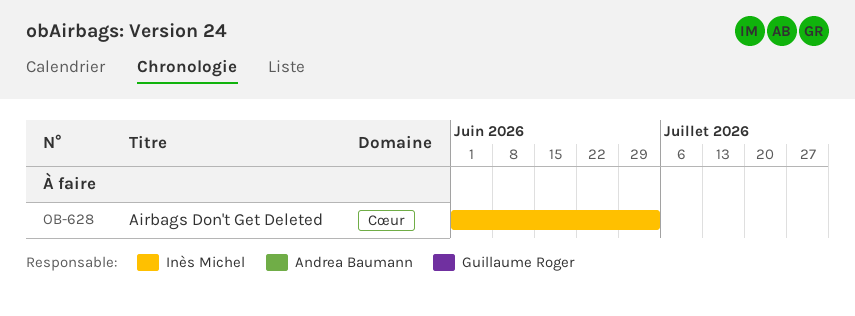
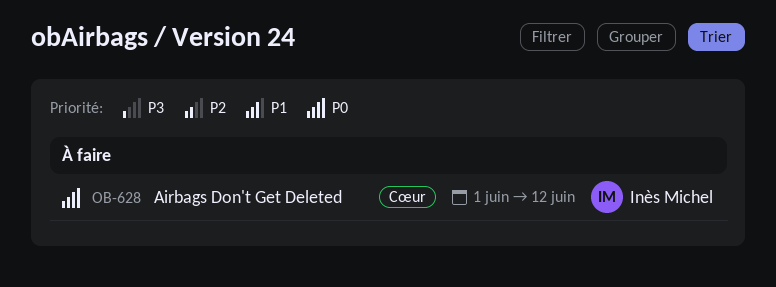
OB-628, due: Jul 3 -> Jun 12

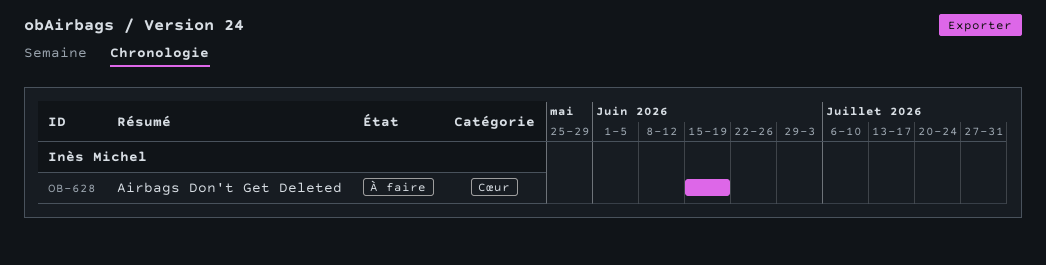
OB-628, start: Jun 1 -> Jun 15
OB-628, due: Jun 12 -> Jun 19

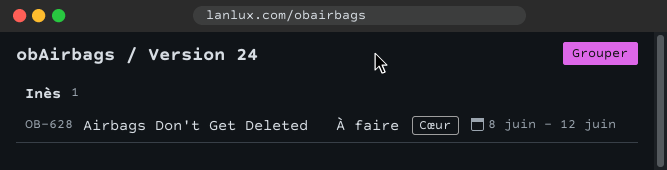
OB-628, start: Jun 15 -> Jun 8
OB-628, due: Jun 19 -> Jun 12

